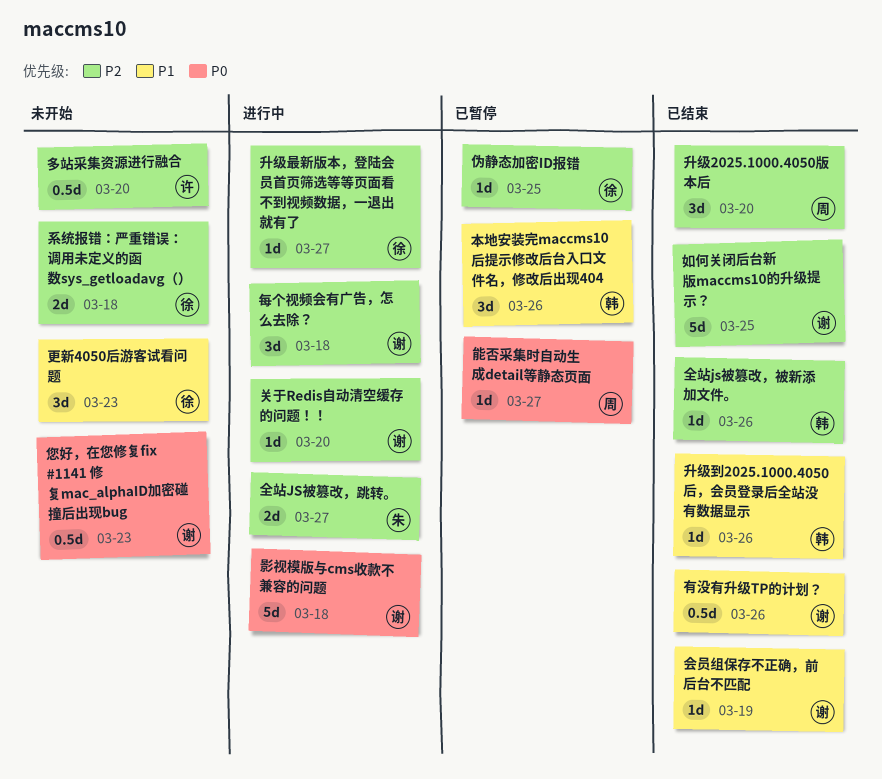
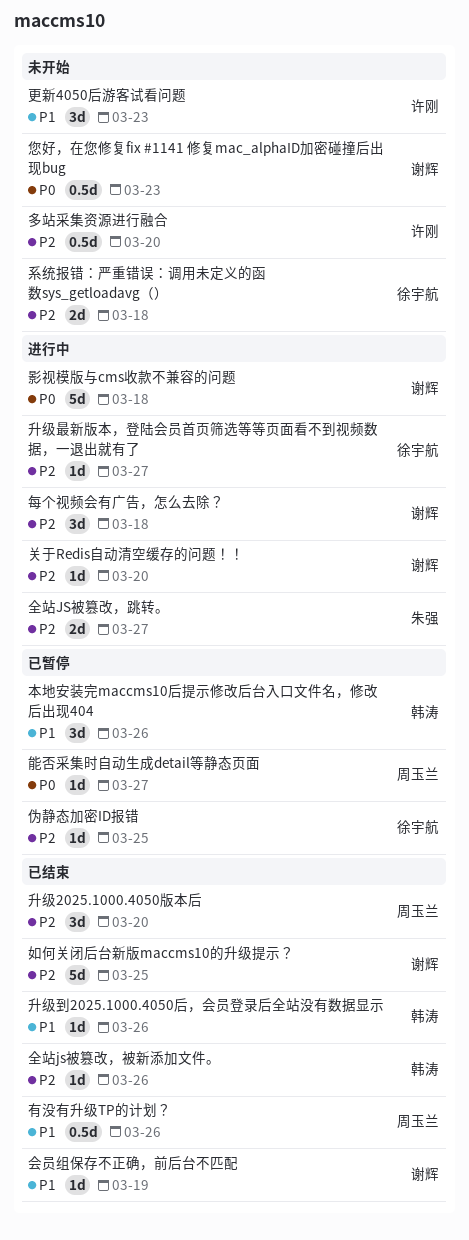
更新4050后游客试看问题, owner: 徐宇航 -> 许刚
有没有升级TP的计划？, owner: 谢辉 -> 周玉兰

